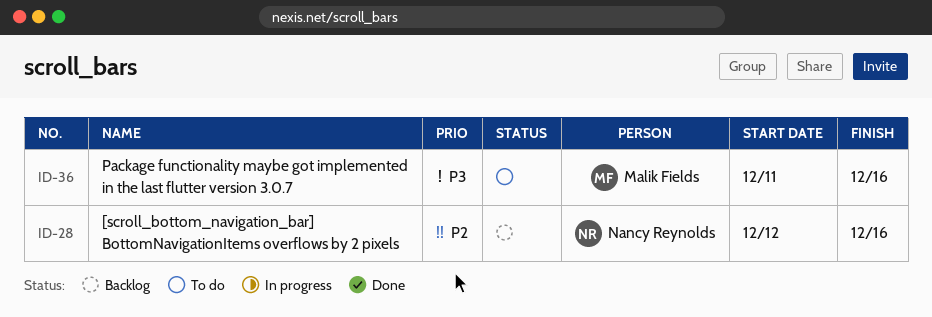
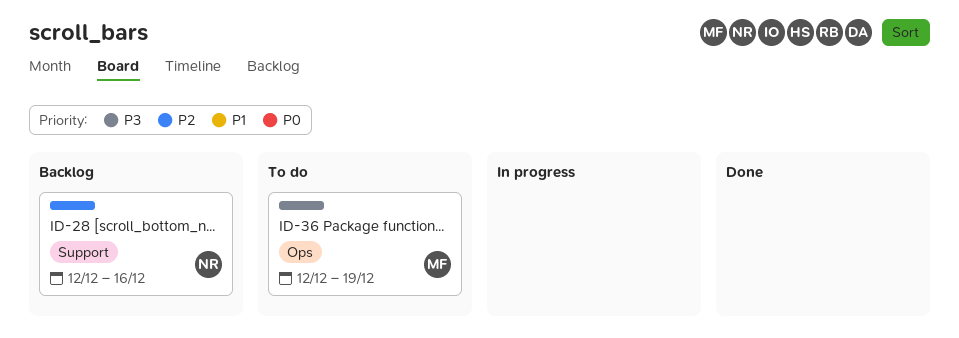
ID-36, start: Dec 11 -> Dec 12
ID-36, due: Dec 16 -> Dec 19

